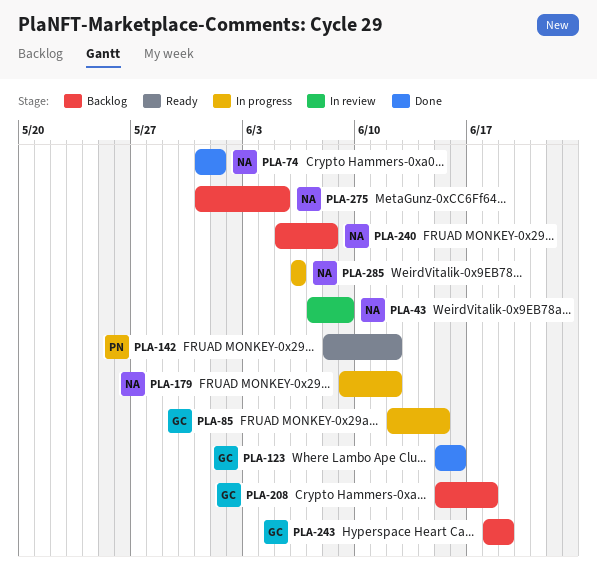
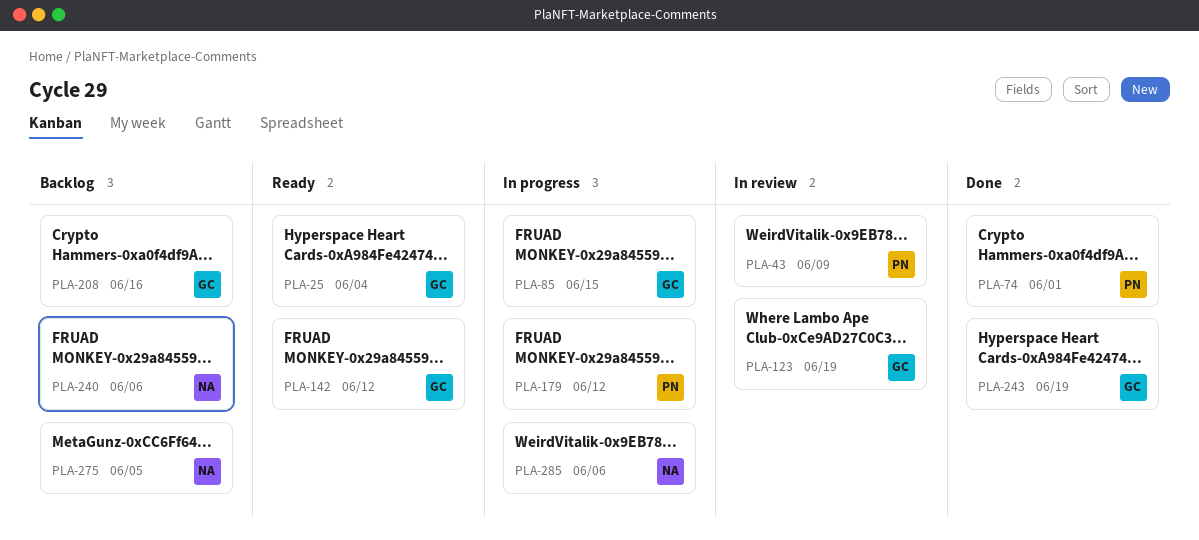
PLA-25: none -> present
PLA-43, owner: NA -> PN
PLA-74, owner: NA -> PN
PLA-123, status: Done -> In review
PLA-123, due: Jun 16 -> Jun 19
PLA-142, owner: PN -> GC
PLA-179, owner: NA -> PN
PLA-208, due: Jun 18 -> Jun 16
PLA-240, due: Jun 8 -> Jun 6
PLA-243, status: Backlog -> Done

